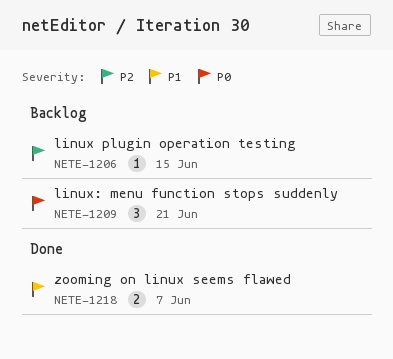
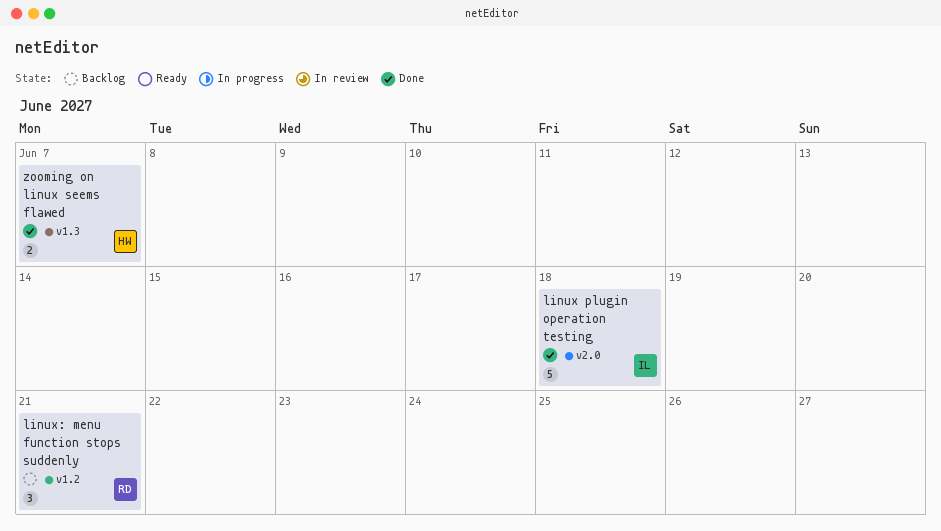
linux plugin operation testing, status: Backlog -> Done
linux plugin operation testing, estimate: 1 -> 5
linux plugin operation testing, due: Jun 15 -> Jun 18

